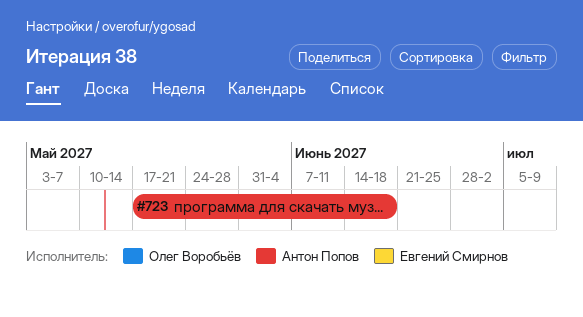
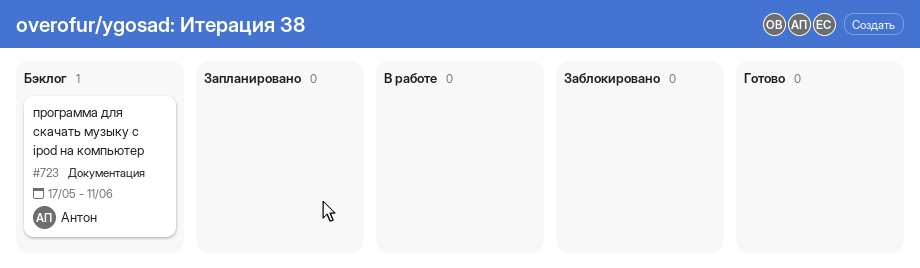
#723, due: Jun 18 -> Jun 11

